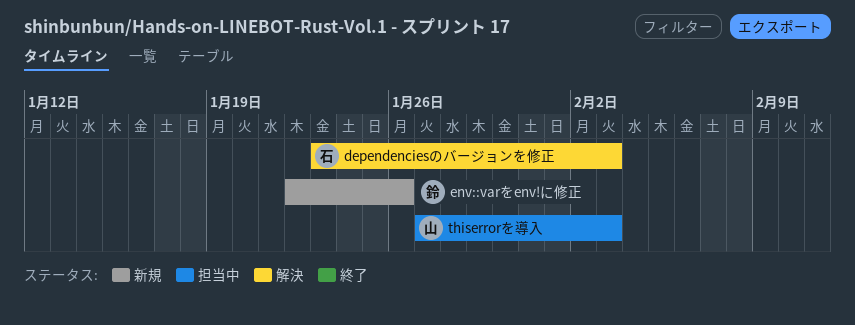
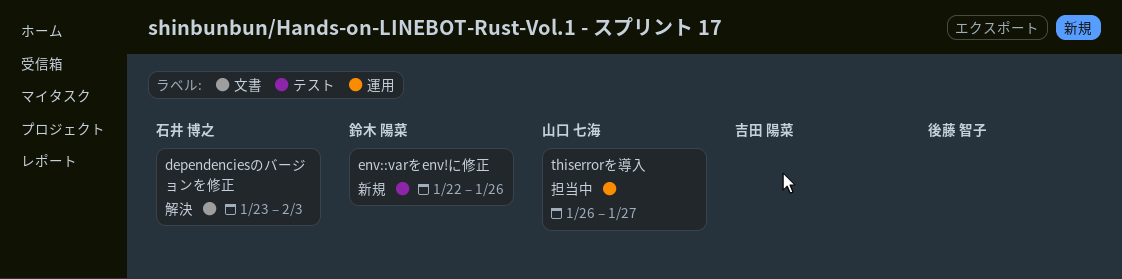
thiserrorを導入, start: Jan 27 -> Jan 26
thiserrorを導入, due: Feb 3 -> Jan 27

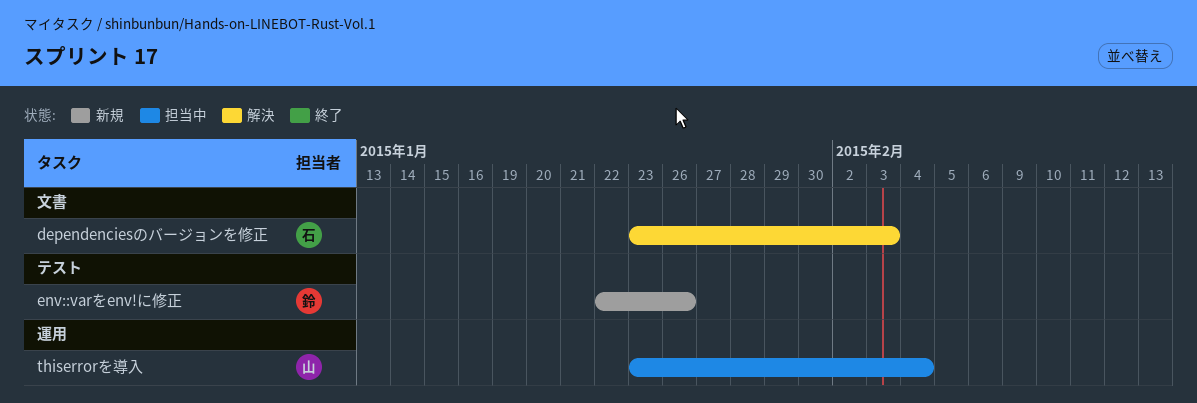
thiserrorを導入, start: Jan 26 -> Jan 23
thiserrorを導入, due: Jan 27 -> Feb 4

